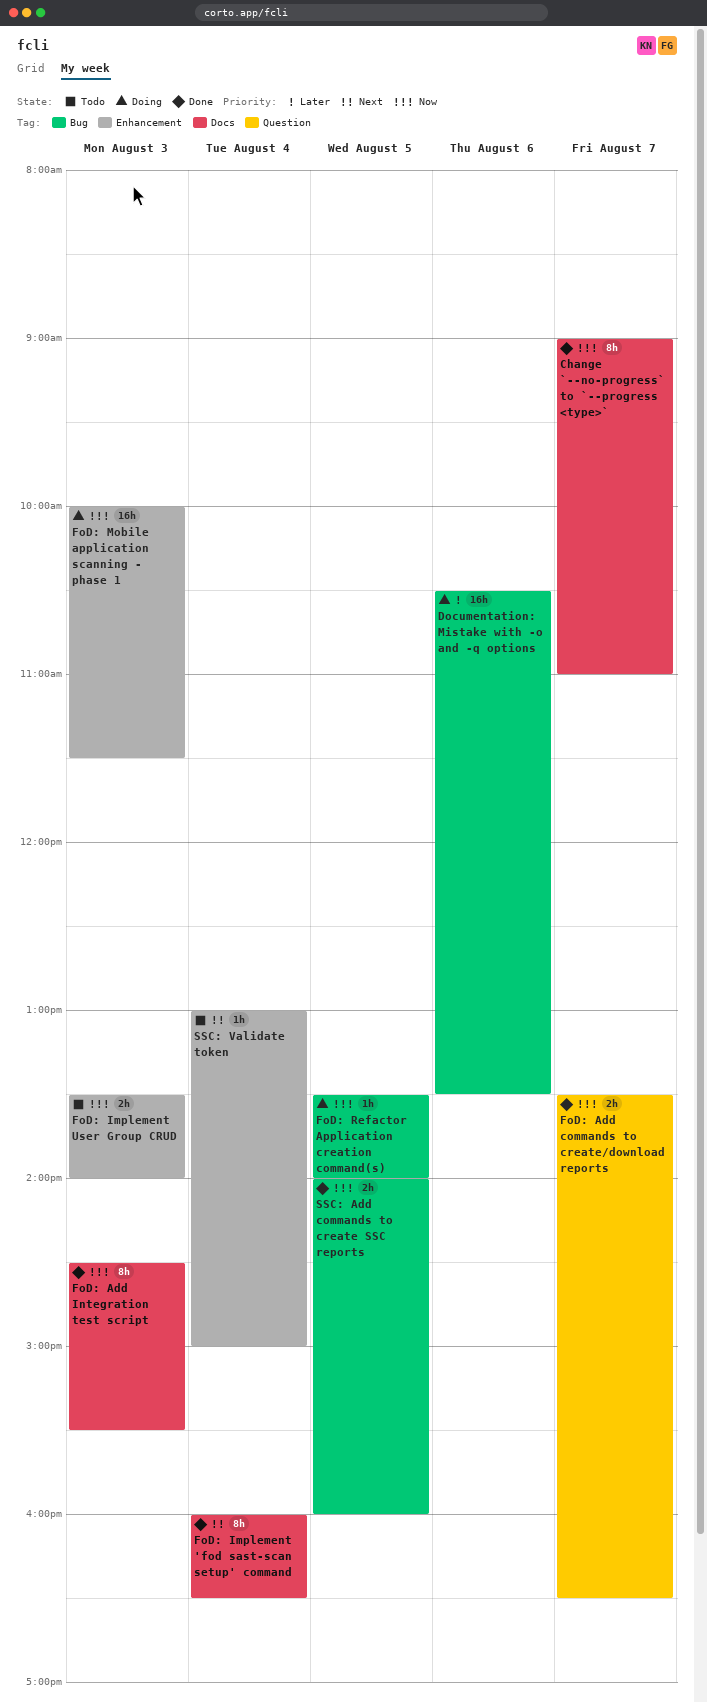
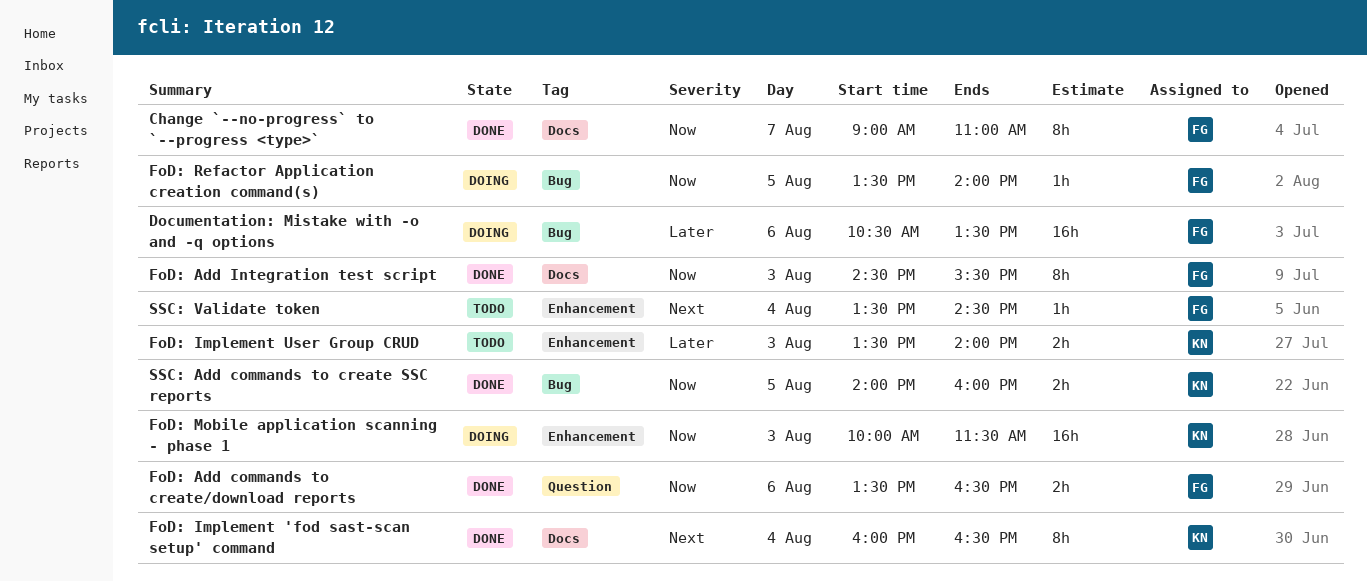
FoD: Add commands to create/download reports, day: Aug 7 -> Aug 6
FoD: Implement User Group CRUD, priority: Now -> Later
SSC: Validate token, begins: 13:00 -> 13:30
SSC: Validate token, ends: 15:00 -> 14:30

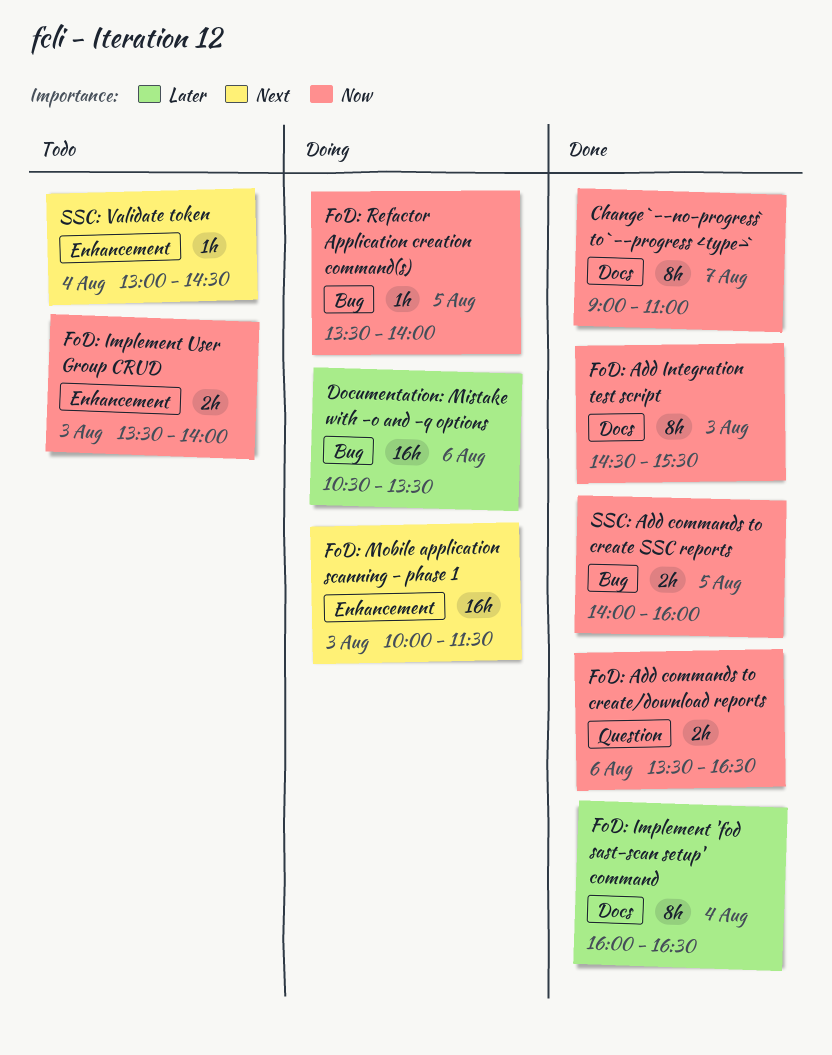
FoD: Implement 'fod sast-scan setup' command, priority: Next -> Later
FoD: Implement User Group CRUD, priority: Later -> Now
FoD: Mobile application scanning - phase 1, priority: Now -> Next
SSC: Validate token, begins: 13:30 -> 13:00

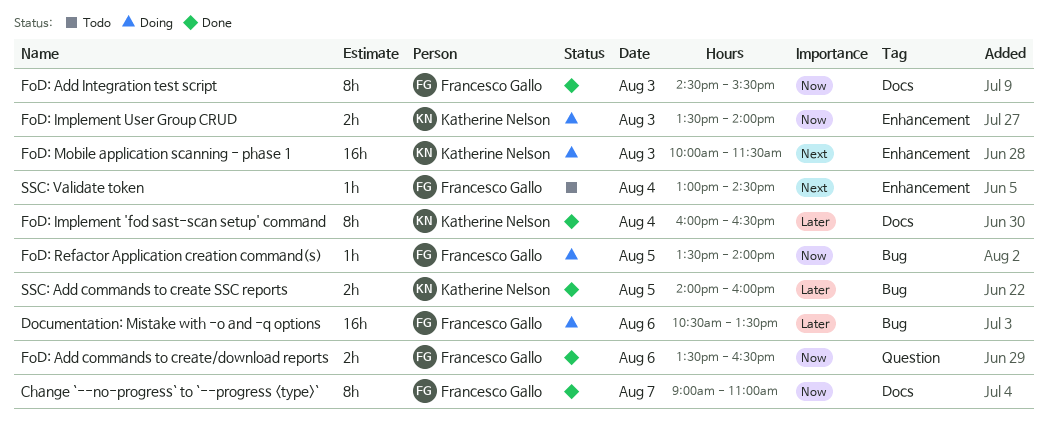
FoD: Implement User Group CRUD, status: Todo -> Doing
SSC: Add commands to create SSC reports, priority: Now -> Later

